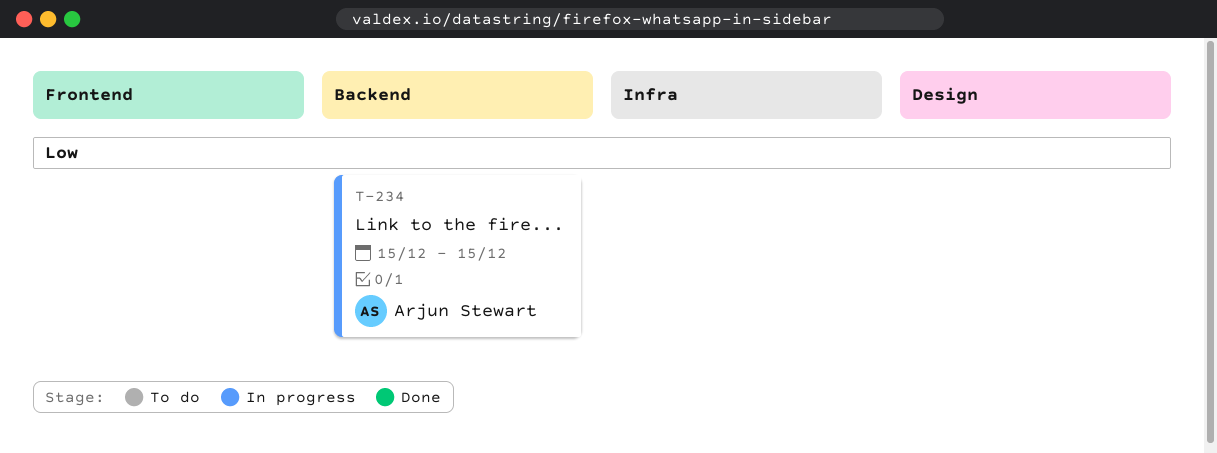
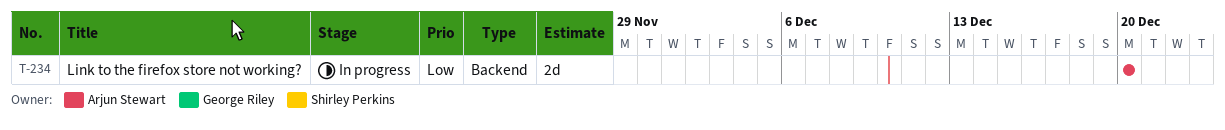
T-234, start: Dec 15 -> Dec 20
T-234, due: Dec 15 -> Dec 20

